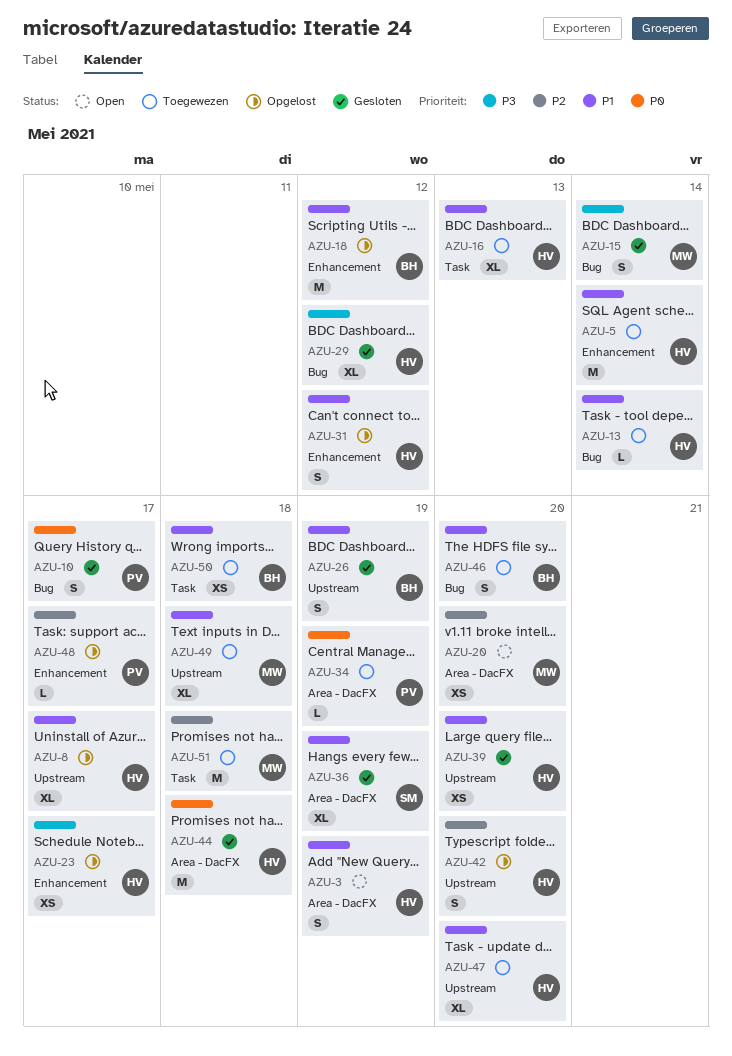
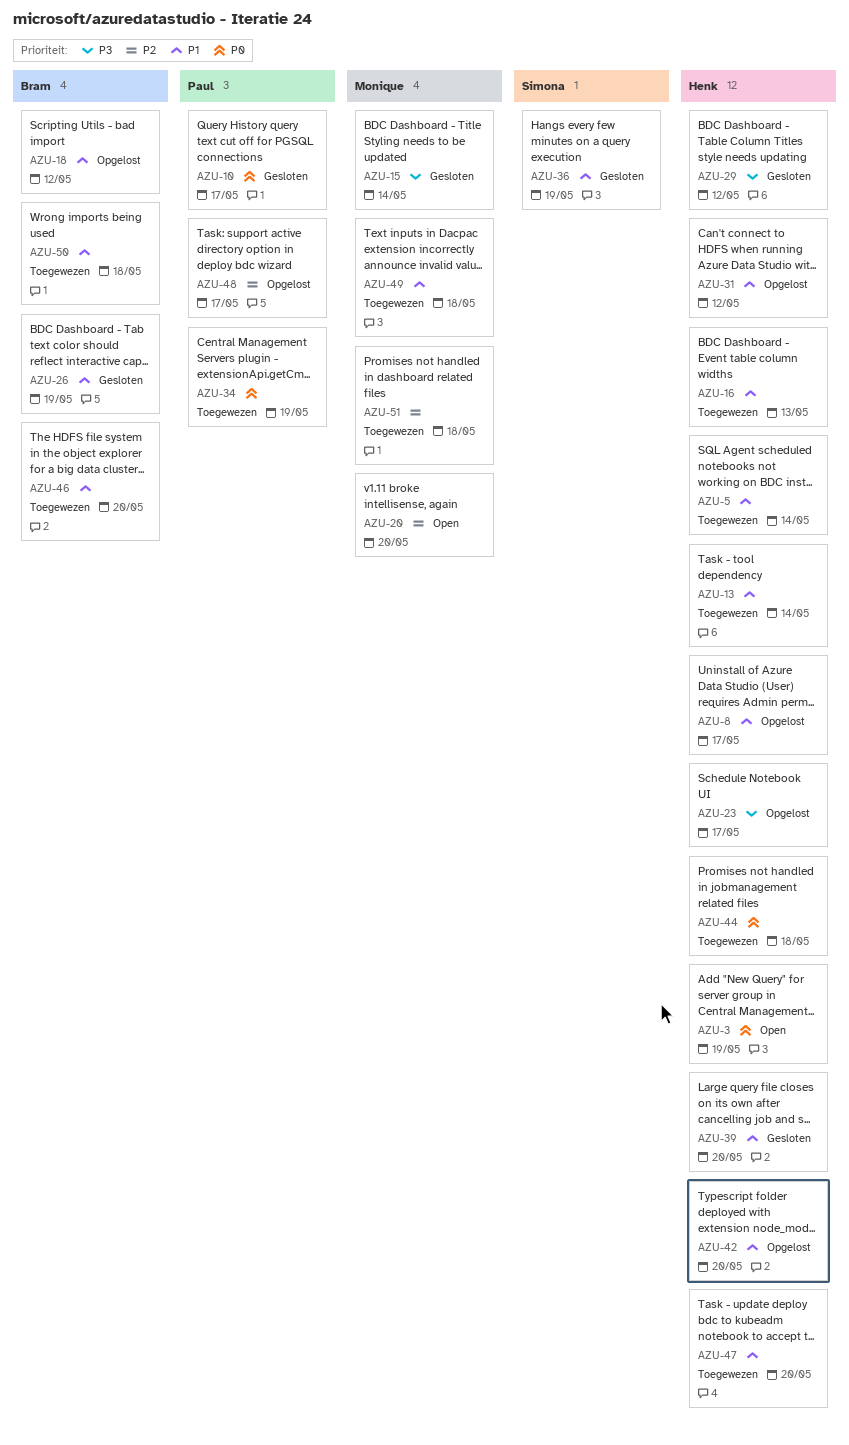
AZU-3, priority: P1 -> P0
AZU-42, priority: P2 -> P1
AZU-44, status: Gesloten -> Toegewezen

